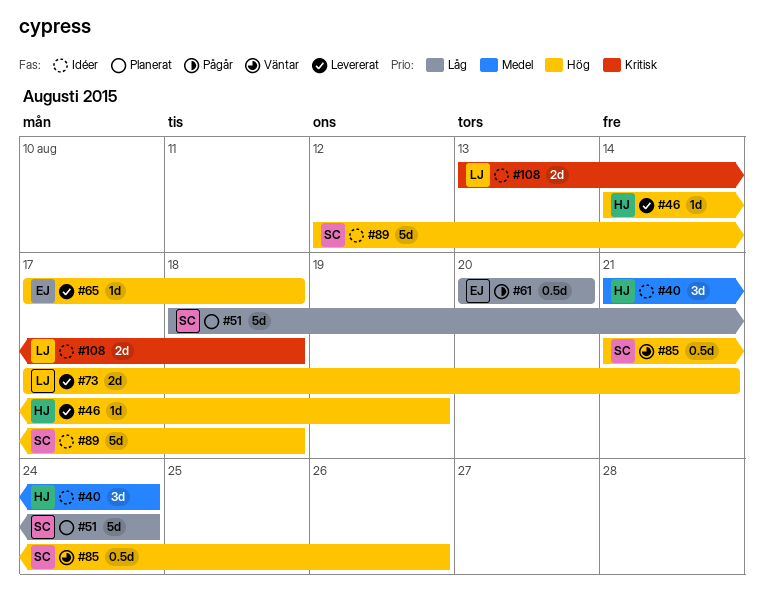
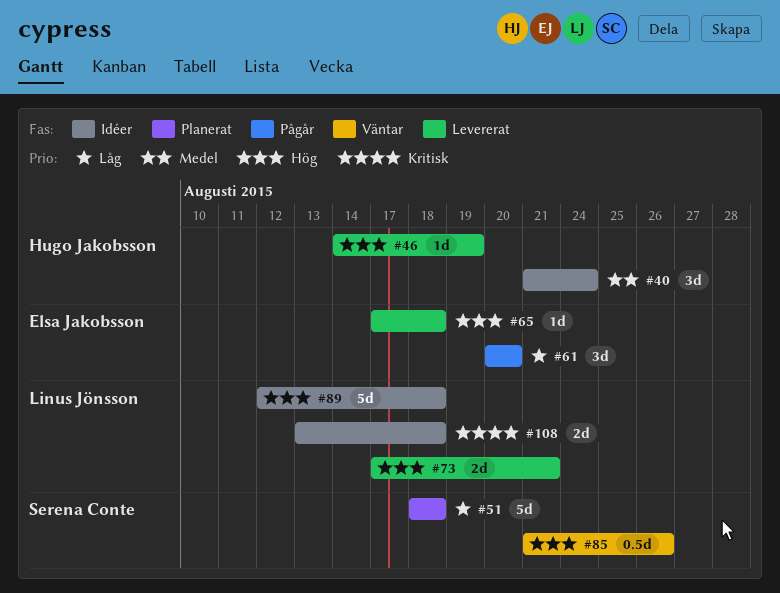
#51, due: Aug 24 -> Aug 18
#61, estimate: 0.5d -> 3d
#89, owner: Serena Conte -> Linus Jönsson

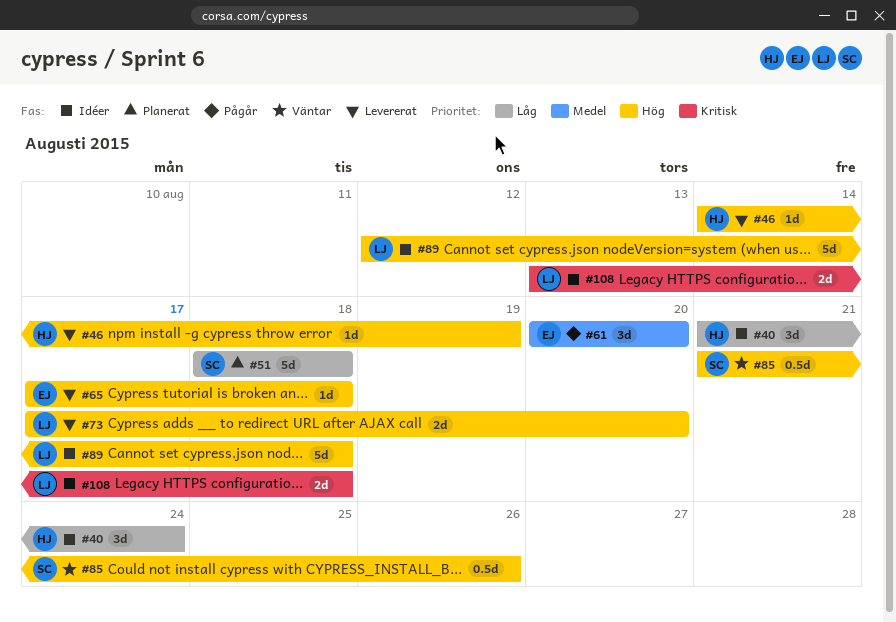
#40, priority: Medel -> Låg
#61, priority: Låg -> Medel
#73, due: Aug 21 -> Aug 20

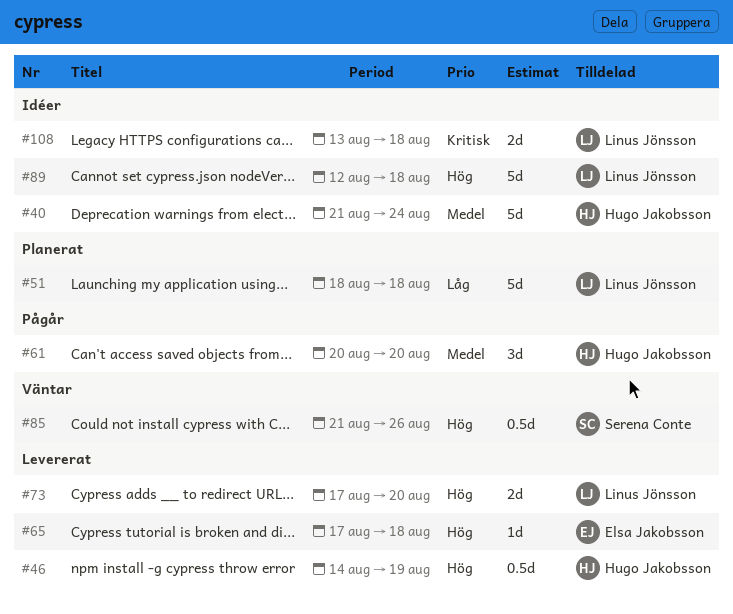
#40, priority: Låg -> Medel
#40, estimate: 3d -> 5d
#46, estimate: 1d -> 0.5d
#51, owner: Serena Conte -> Linus Jönsson
#61, owner: Elsa Jakobsson -> Hugo Jakobsson

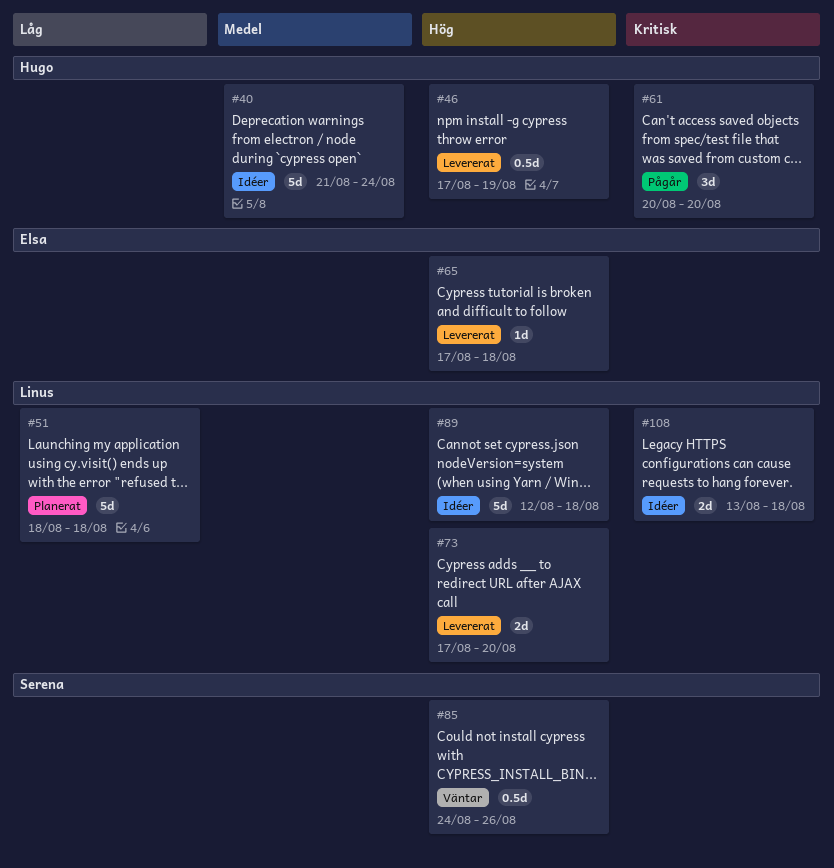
#46, start: Aug 14 -> Aug 17
#61, priority: Medel -> Kritisk
#85, start: Aug 21 -> Aug 24

